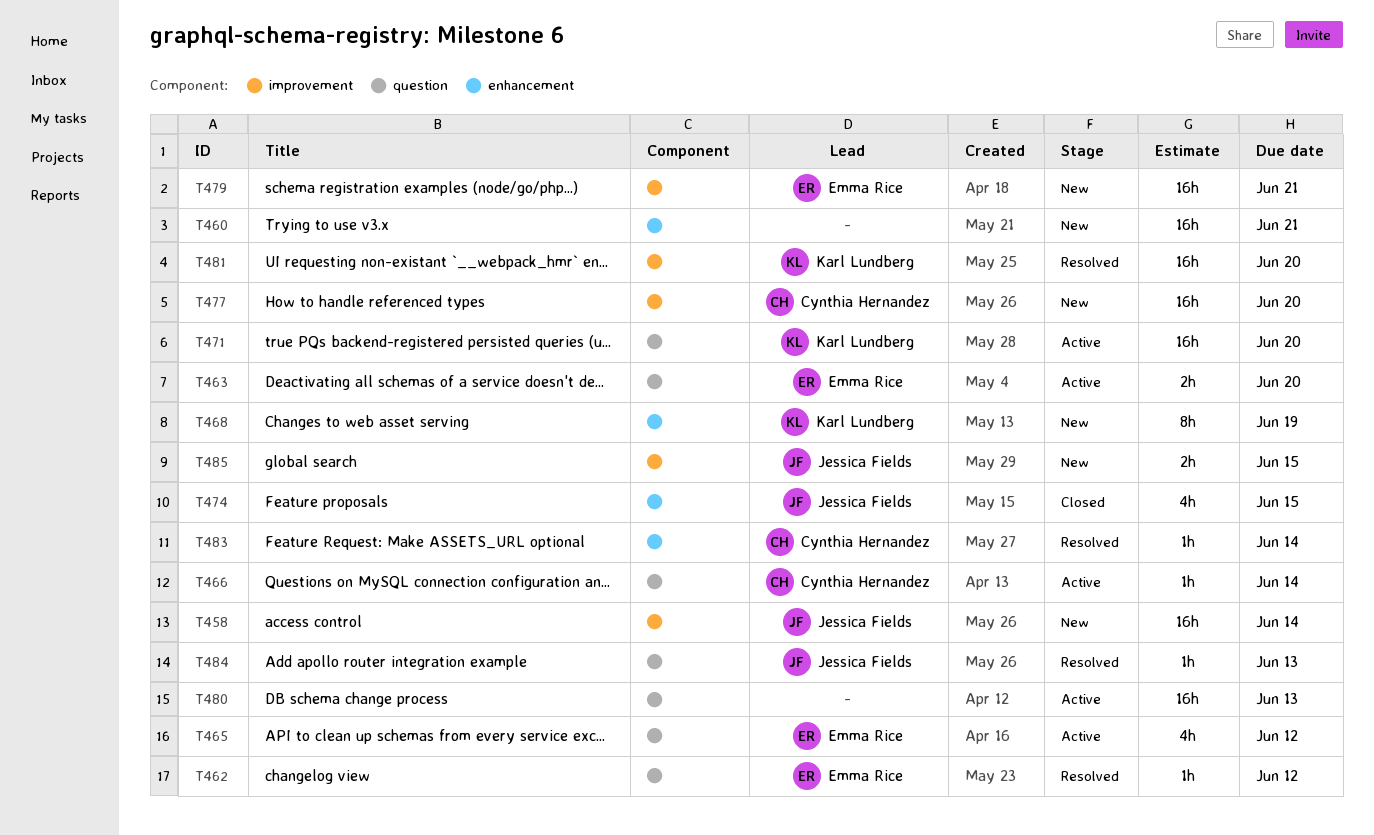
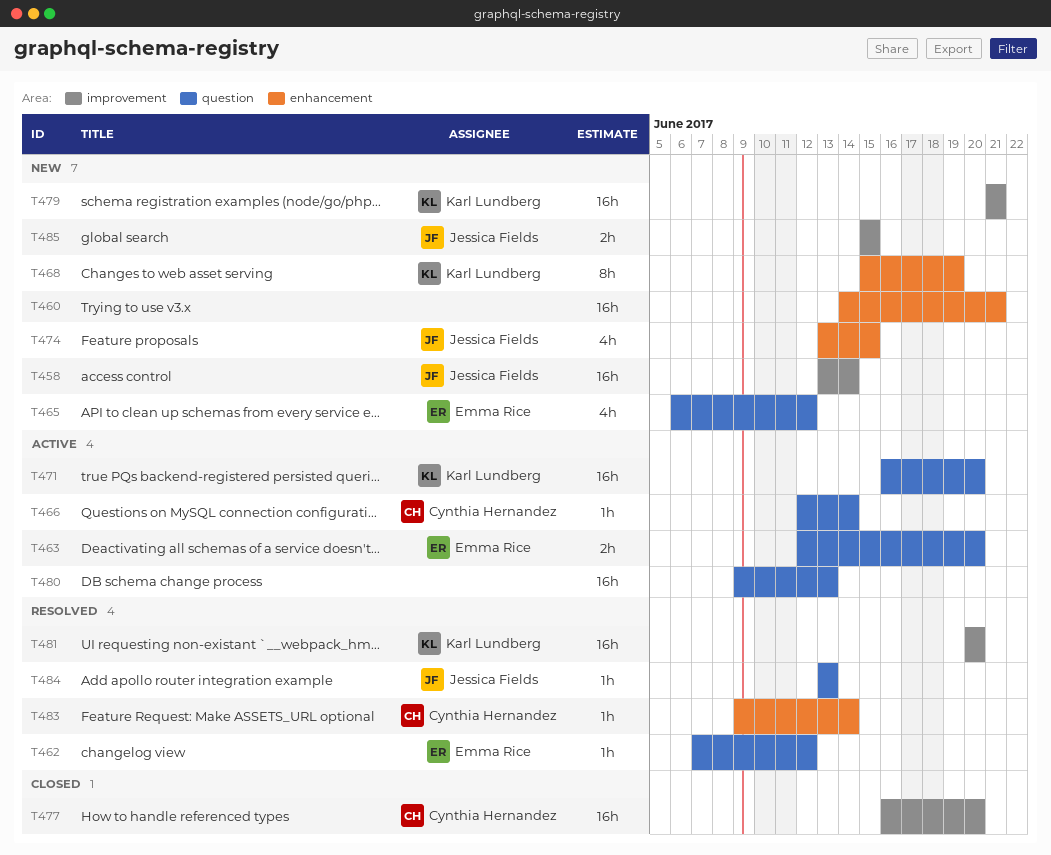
T465, status: Active -> New
T474, status: Closed -> New
T477, status: New -> Closed
T479, owner: Emma Rice -> Karl Lundberg

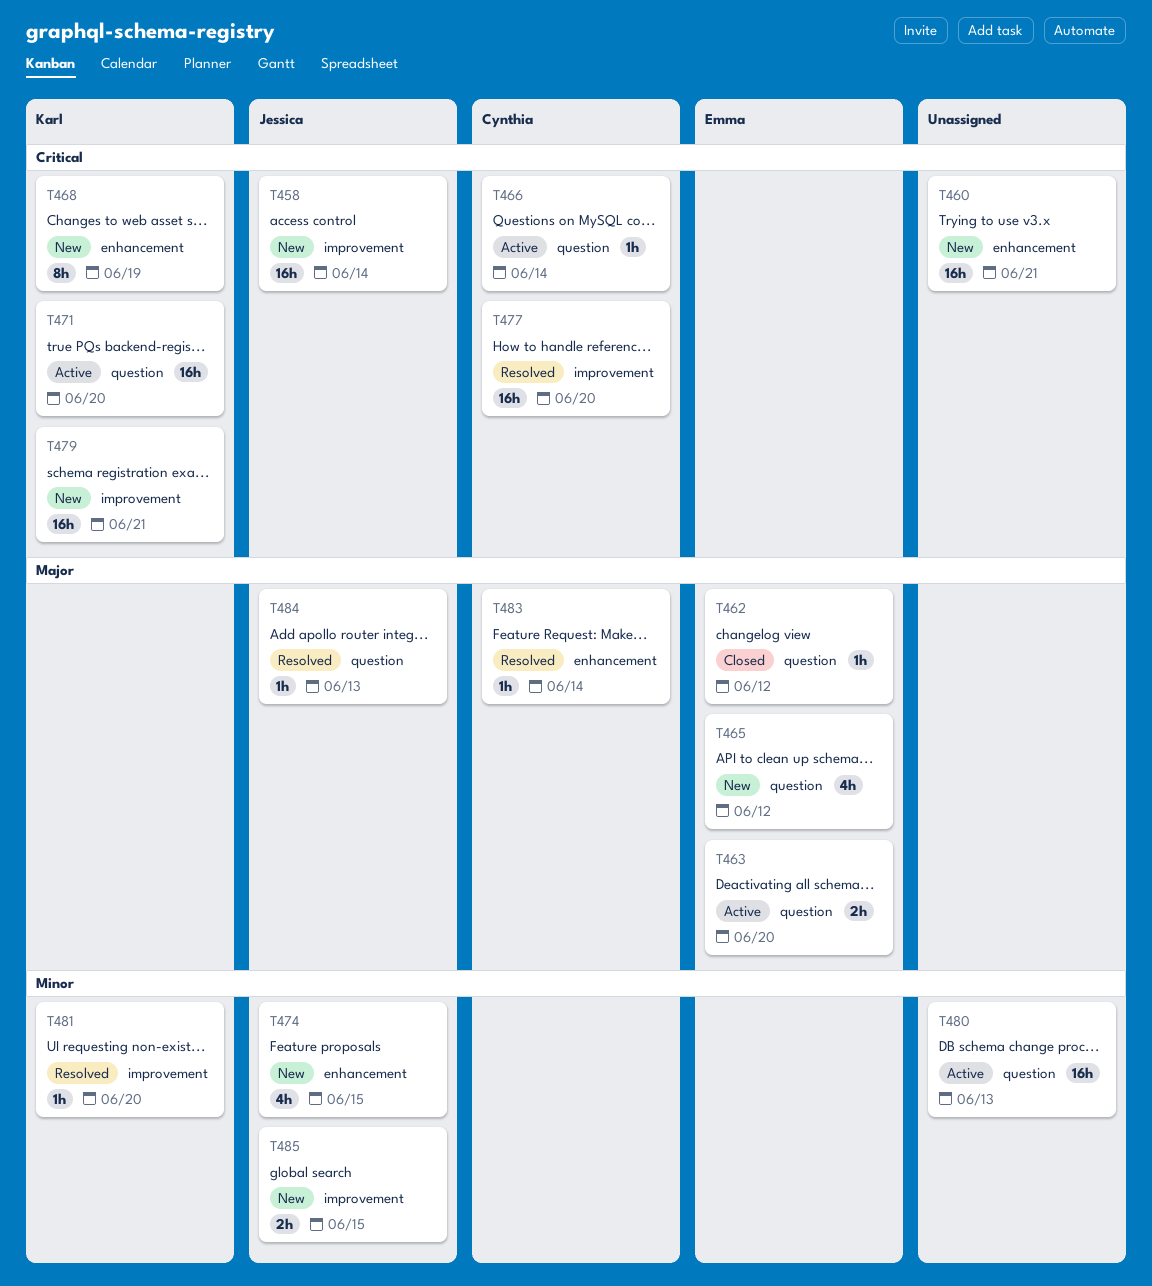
T462, status: Resolved -> Closed
T477, status: Closed -> Resolved
T481, estimate: 16h -> 1h

